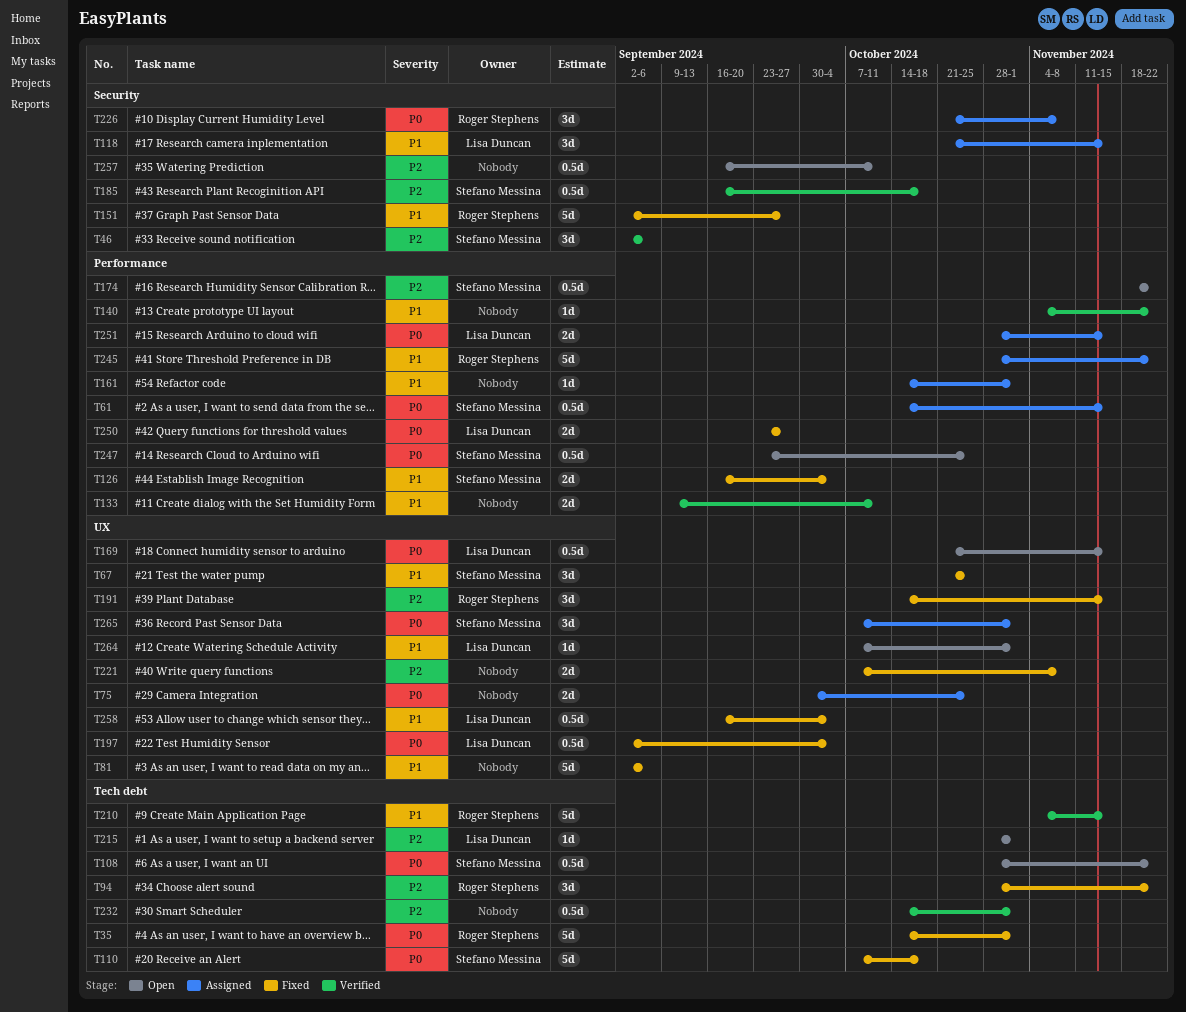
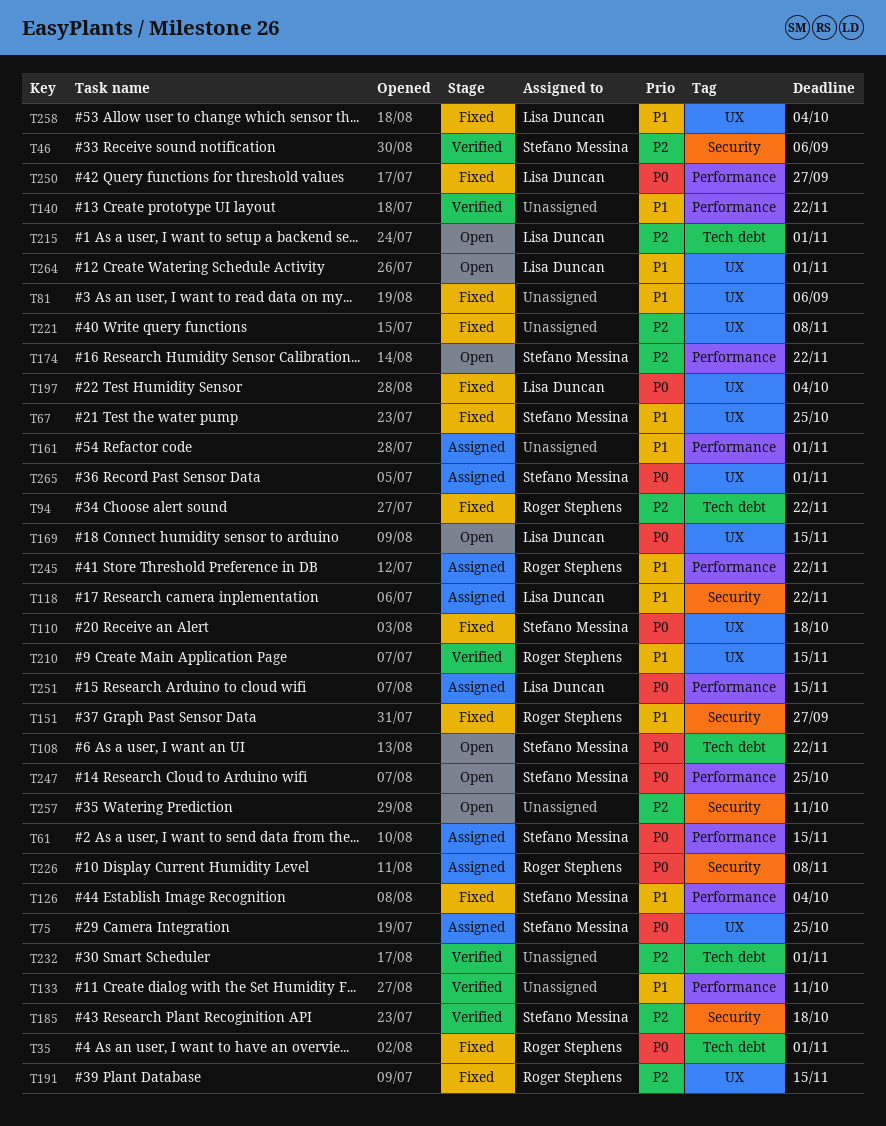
T75, owner: none -> Stefano Messina
T110, label: Tech debt -> UX
T118, due: Nov 15 -> Nov 22
T210, label: Tech debt -> UX

